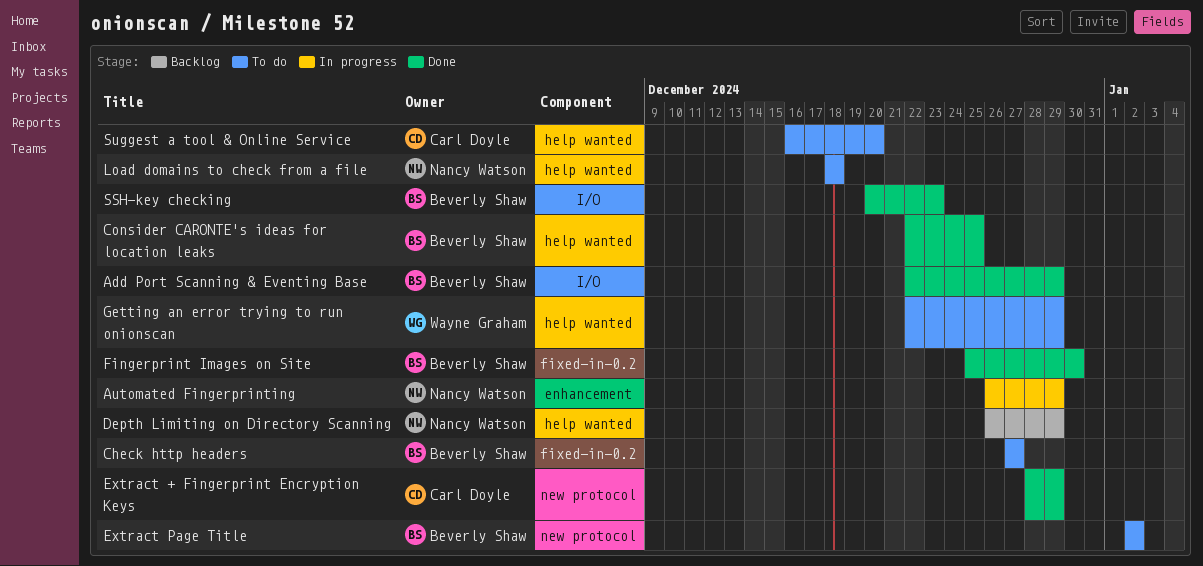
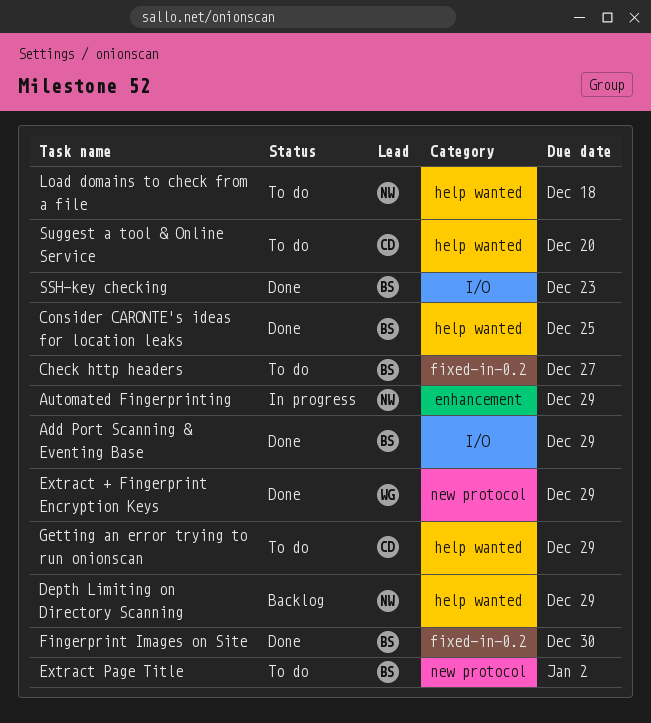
Extract + Fingerprint Encryption Keys, owner: Carl Doyle -> Wayne Graham
Getting an error trying to run onionscan, owner: Wayne Graham -> Carl Doyle

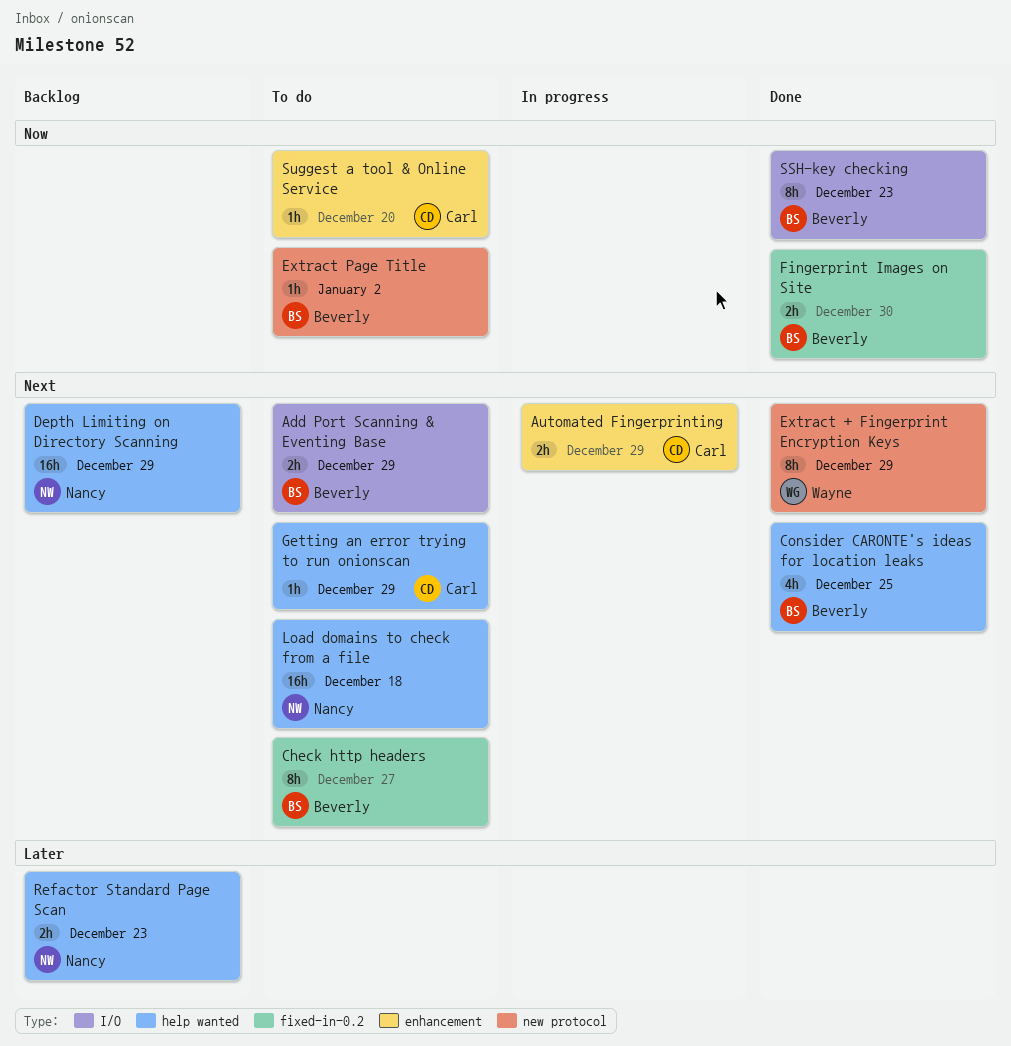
Add Port Scanning & Eventing Base, status: Done -> To do
Automated Fingerprinting, owner: Nancy -> Carl
Refactor Standard Page Scan: none -> present
Suggest a tool & Online Service, label: help wanted -> enhancement

